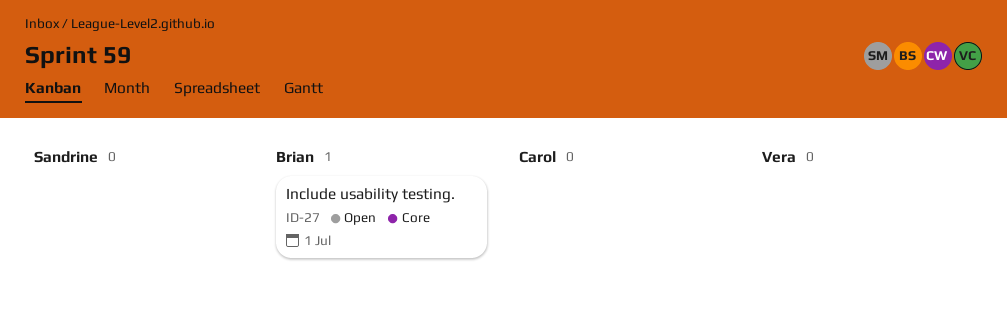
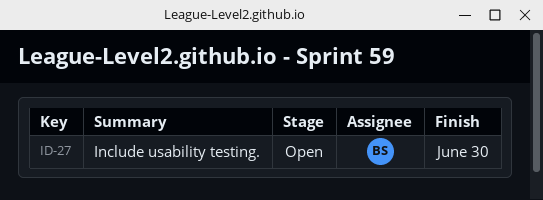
ID-27, due: Jul 1 -> Jun 30

